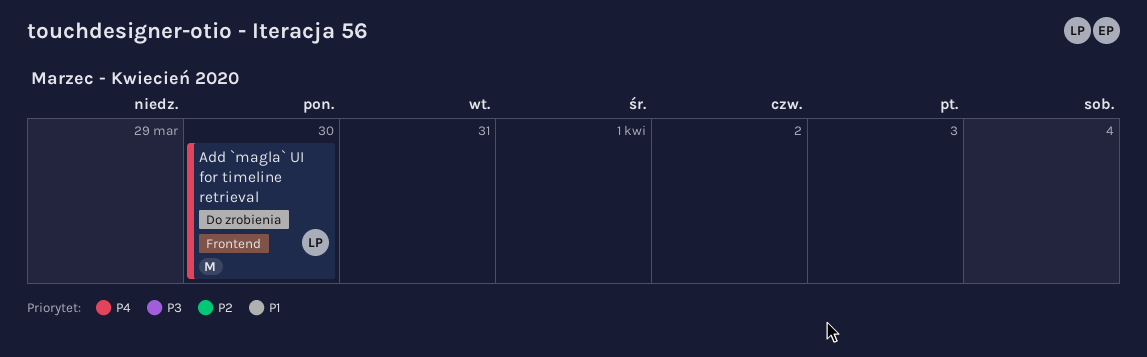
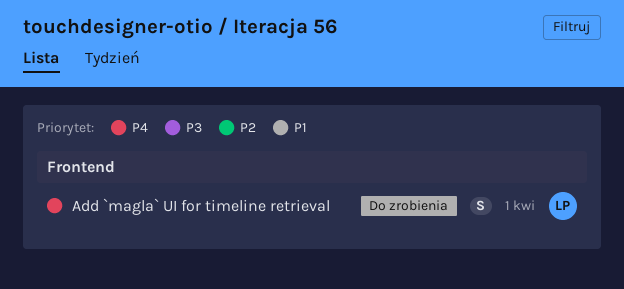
Add `magla` UI for timeline retrieval, estimate: M -> S
Add `magla` UI for timeline retrieval, due: Mar 30 -> Apr 1

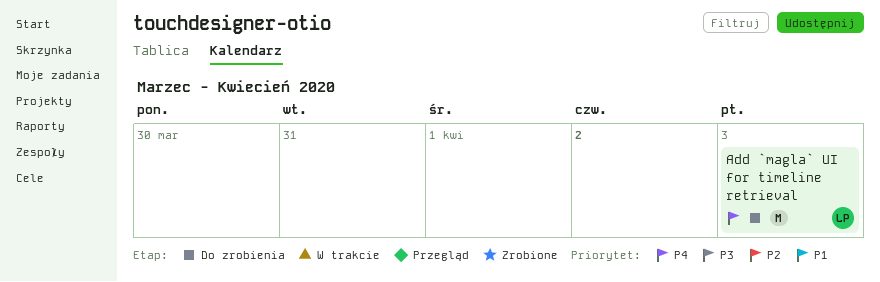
Add `magla` UI for timeline retrieval, estimate: S -> M
Add `magla` UI for timeline retrieval, due: Apr 1 -> Apr 3

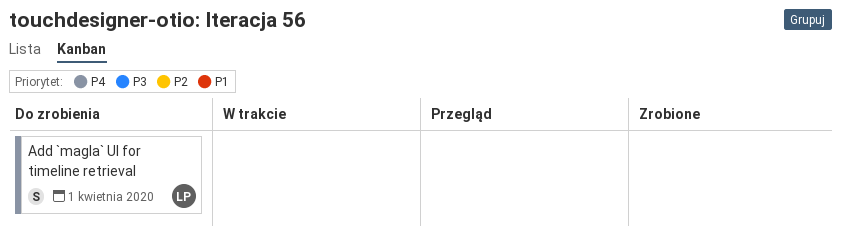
Add `magla` UI for timeline retrieval, estimate: M -> S
Add `magla` UI for timeline retrieval, due: Apr 3 -> Apr 1

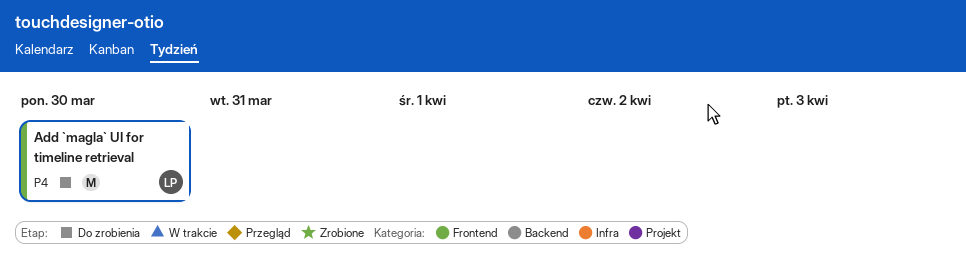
Add `magla` UI for timeline retrieval, estimate: S -> M
Add `magla` UI for timeline retrieval, due: Apr 1 -> Mar 30

